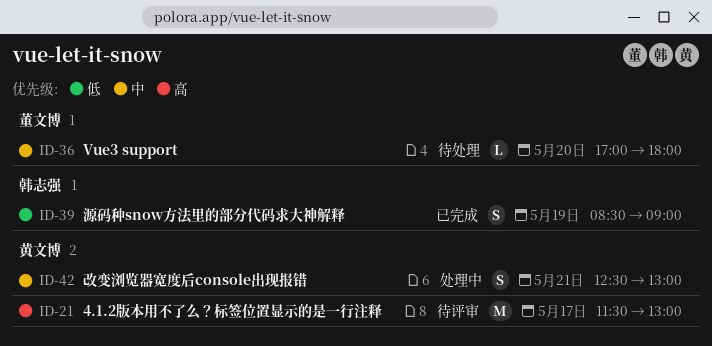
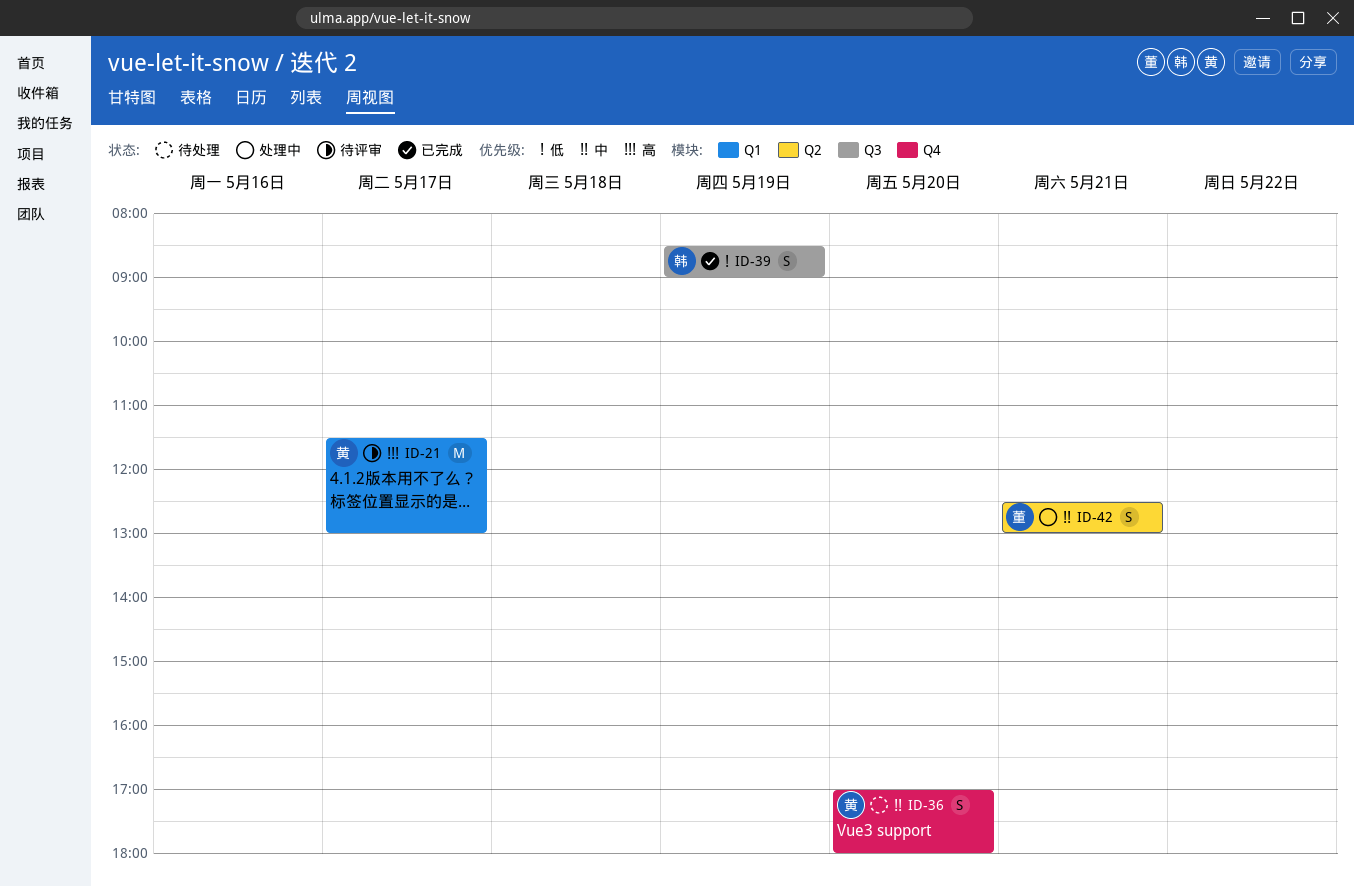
ID-36, owner: 董文博 -> 黄文博
ID-36, estimate: L -> S
ID-42, owner: 黄文博 -> 董文博

